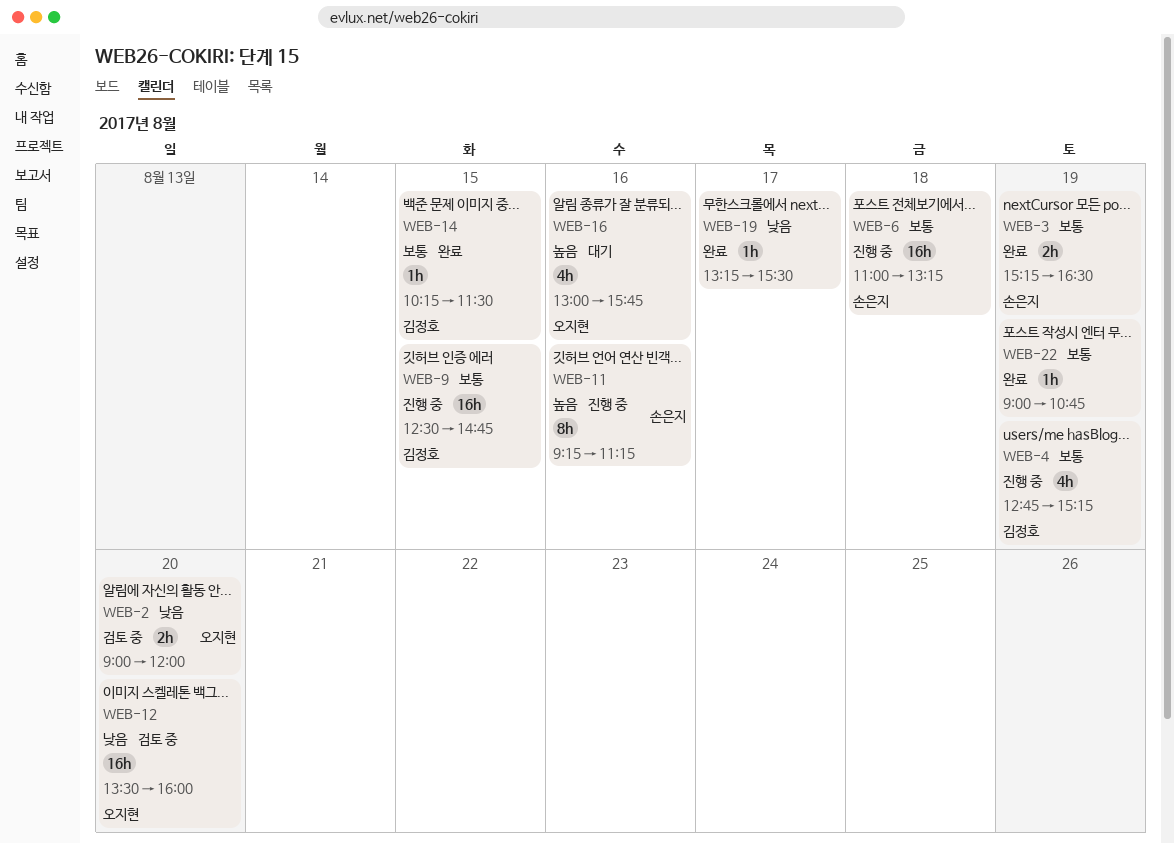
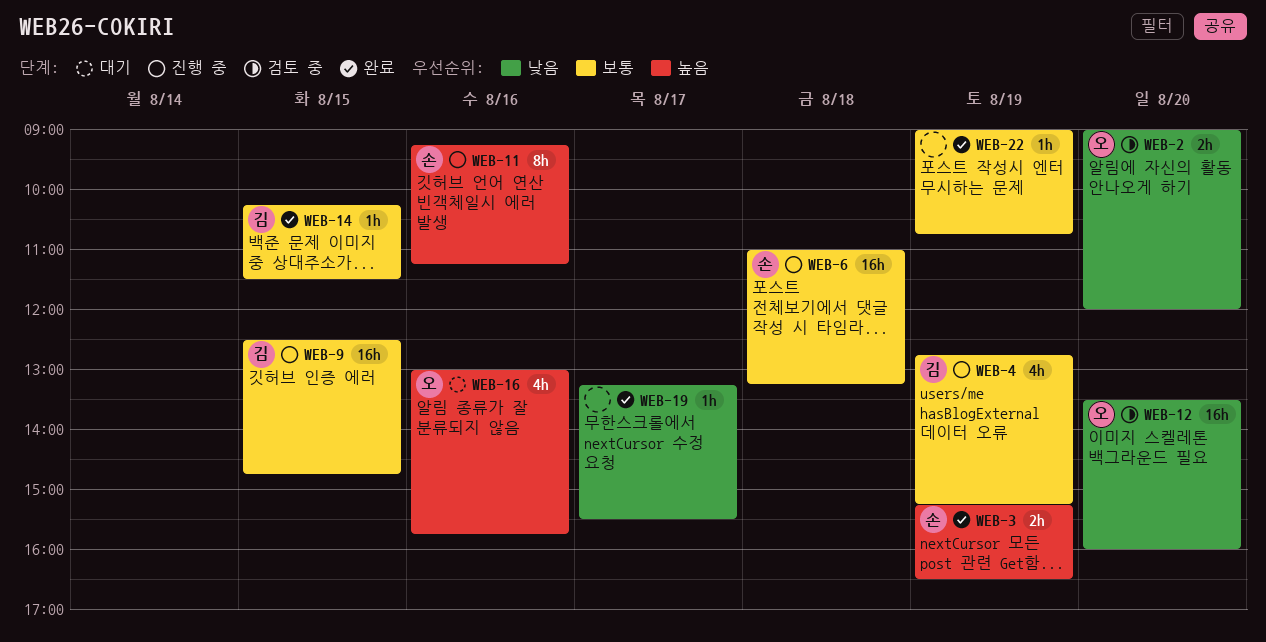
WEB-3, priority: 보통 -> 높음

